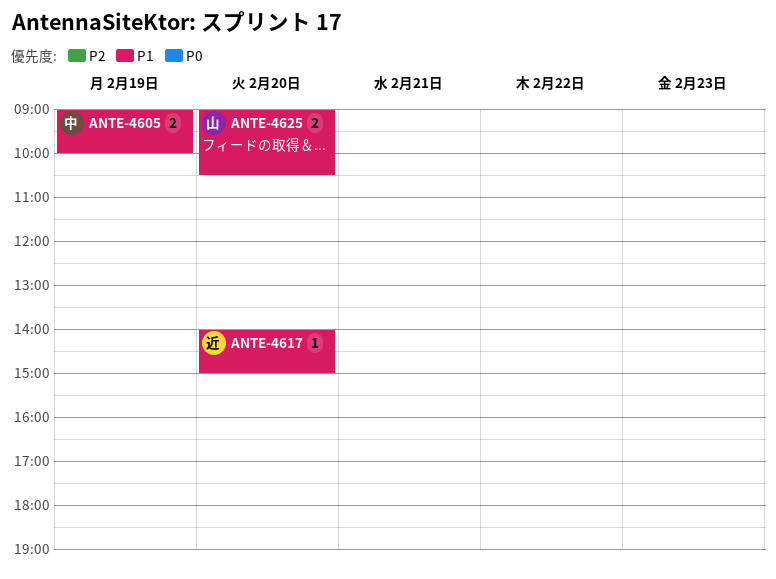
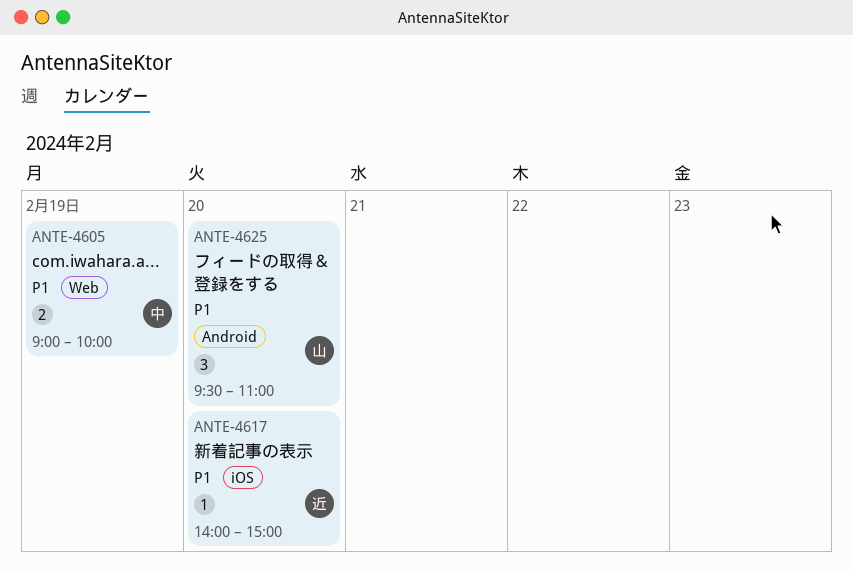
ANTE-4625, estimate: 2 -> 3
ANTE-4625, begins: 09:00 -> 09:30
ANTE-4625, ends: 10:30 -> 11:00

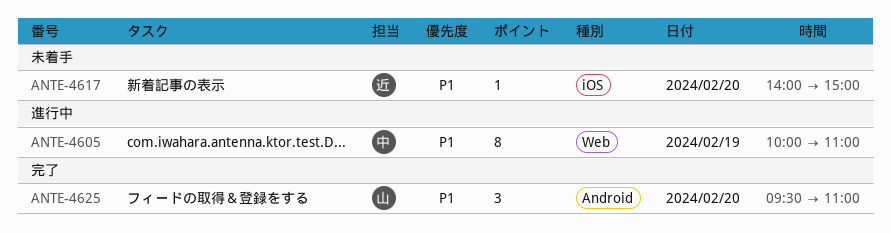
ANTE-4605, estimate: 2 -> 8
ANTE-4605, begins: 09:00 -> 10:00
ANTE-4605, ends: 10:00 -> 11:00

